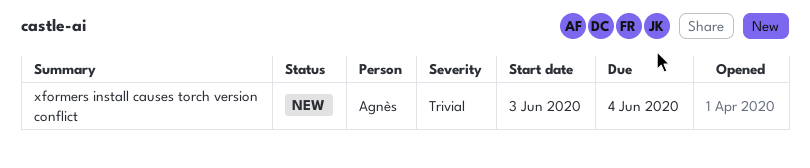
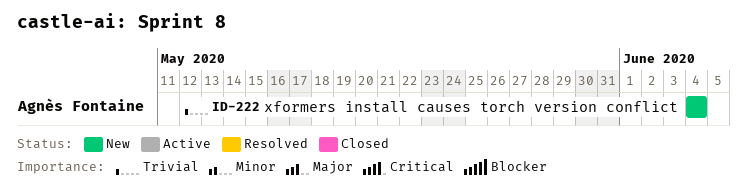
xformers install causes torch version conflict, start: Jun 3 -> Jun 4

